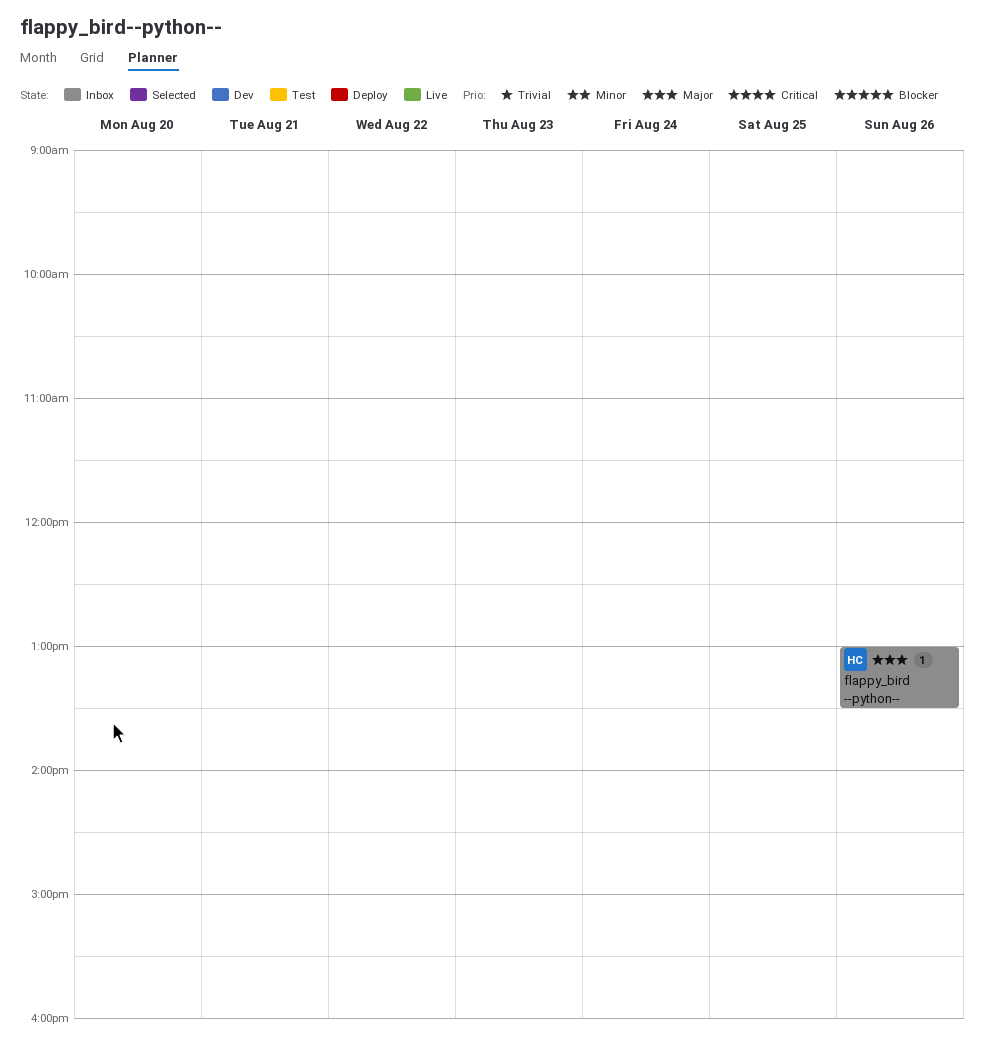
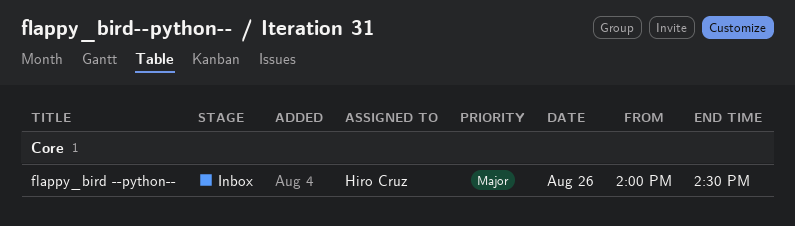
flappy_bird --python--, begins: 13:00 -> 14:00
flappy_bird --python--, ends: 13:30 -> 14:30

